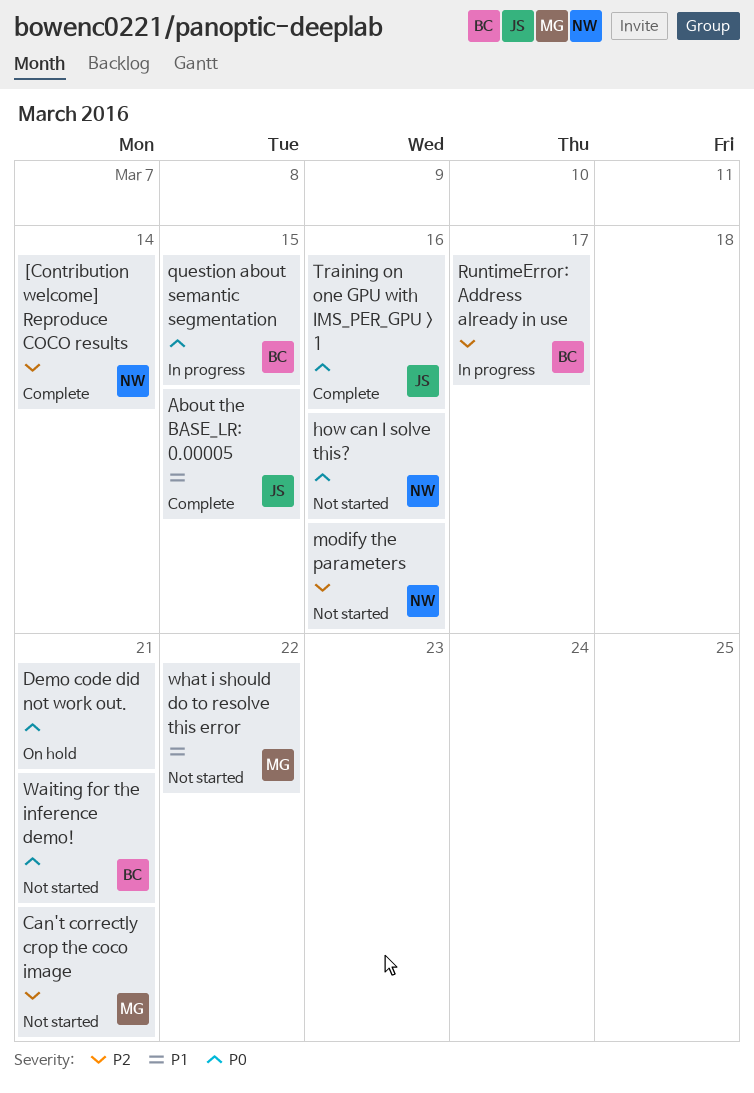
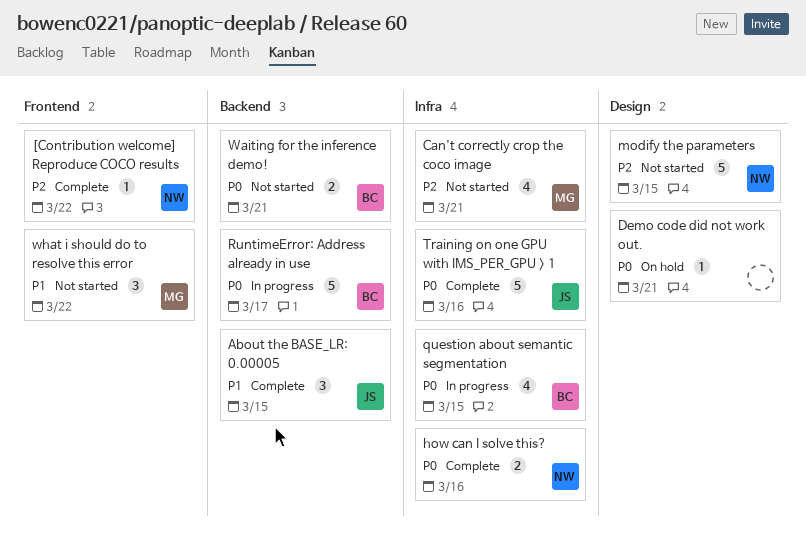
[Contribution welcome] Reproduce COCO results, due: Mar 14 -> Mar 22
how can I solve this?, status: Not started -> Complete
modify the parameters, due: Mar 16 -> Mar 15
RuntimeError: Address already in use, priority: P2 -> P0

